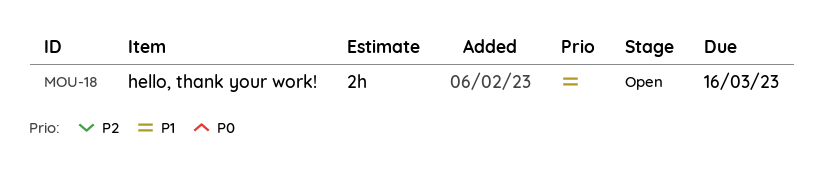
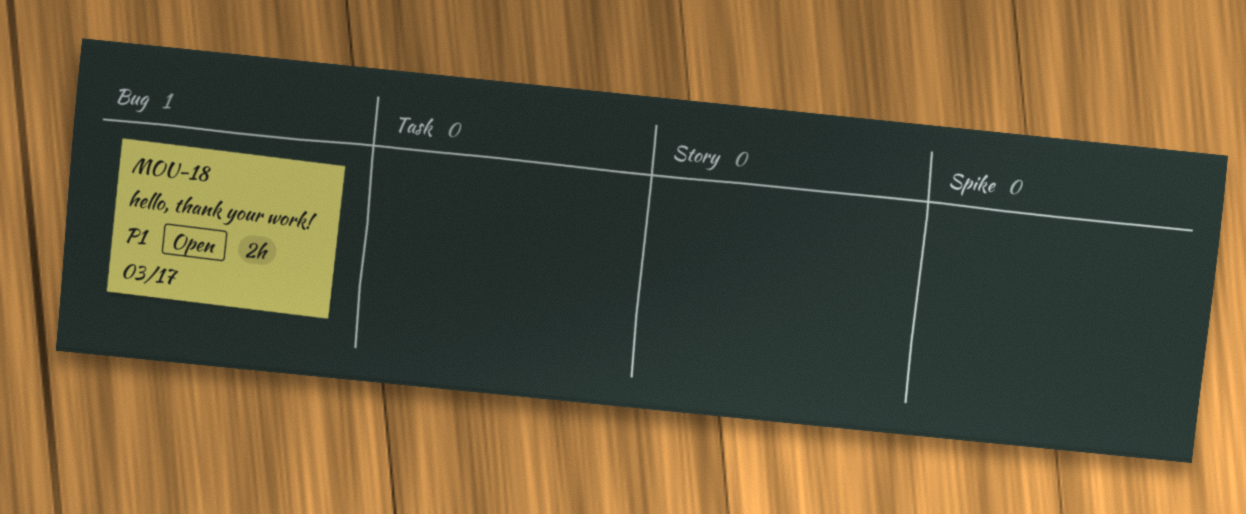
MOU-18, due: Mar 16 -> Mar 17

